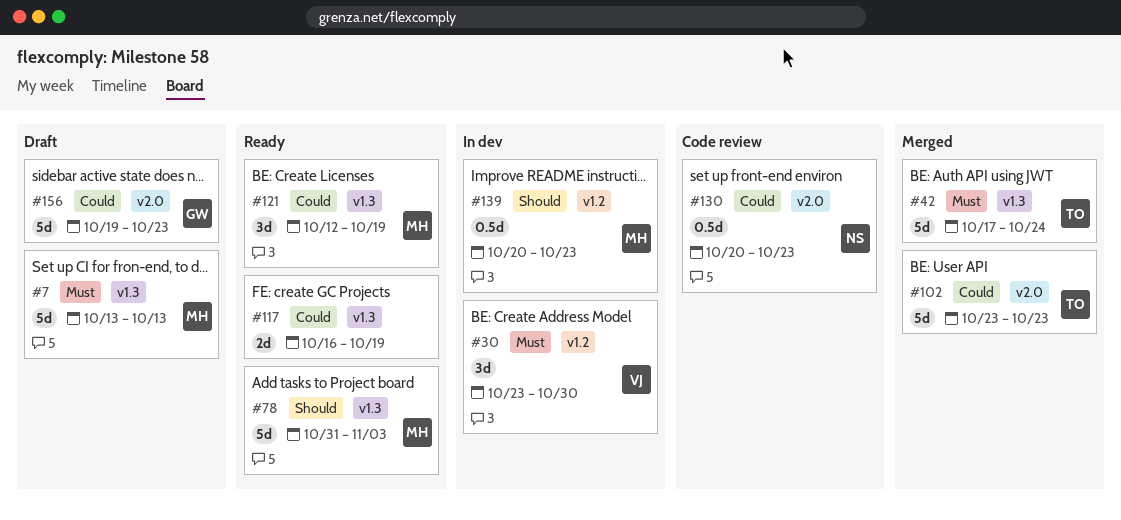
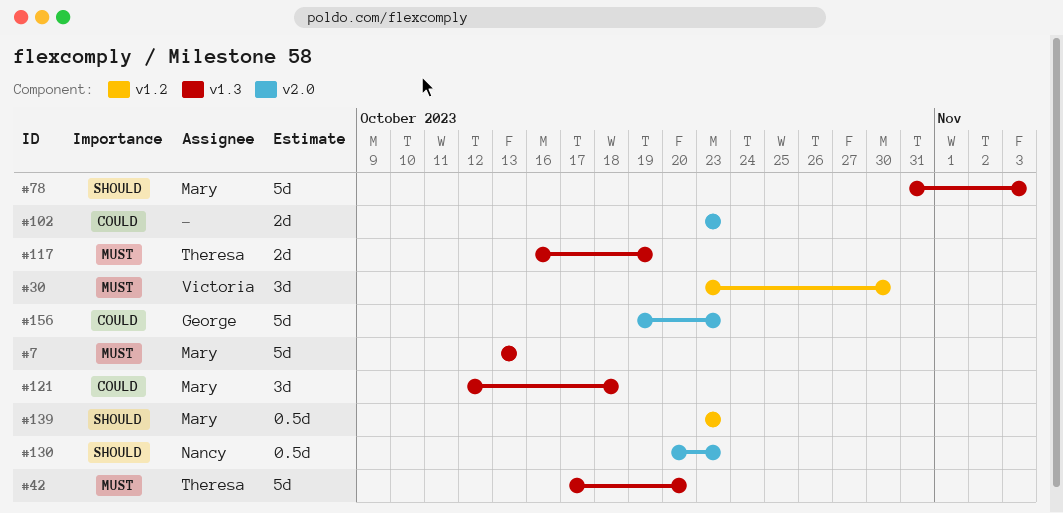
#42, due: Oct 24 -> Oct 20
#102, owner: Theresa -> none
#102, estimate: 5d -> 2d
#117, owner: none -> Theresa
#117, priority: Could -> Must
#121, due: Oct 19 -> Oct 18
#130, priority: Could -> Should
#139, start: Oct 20 -> Oct 23

